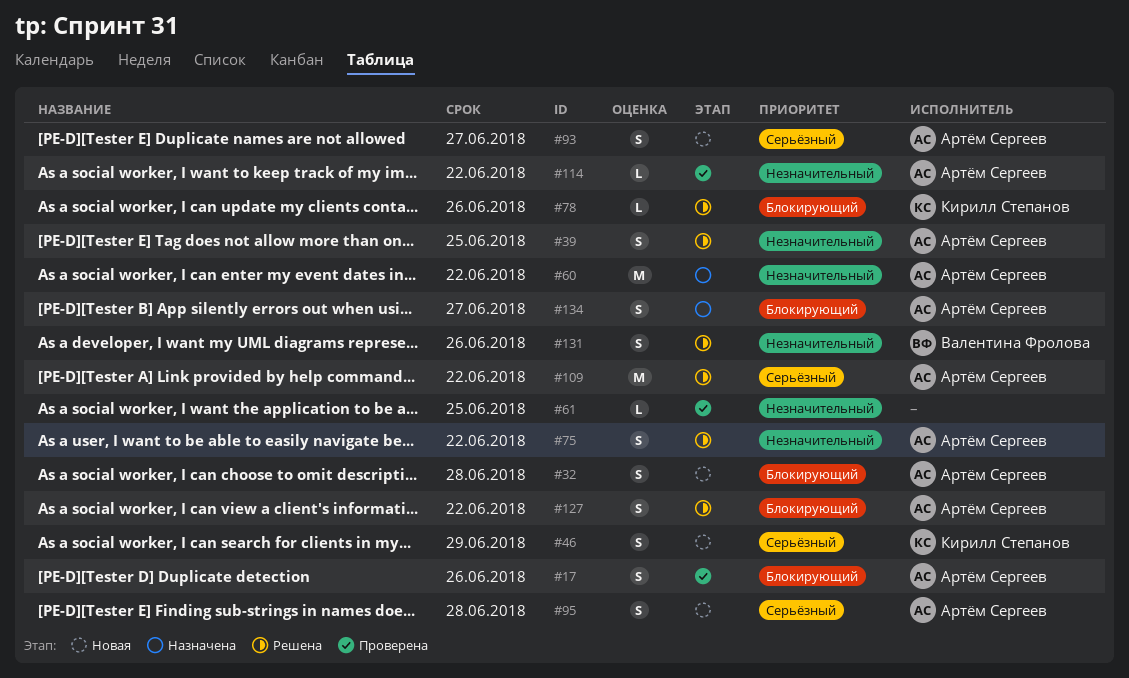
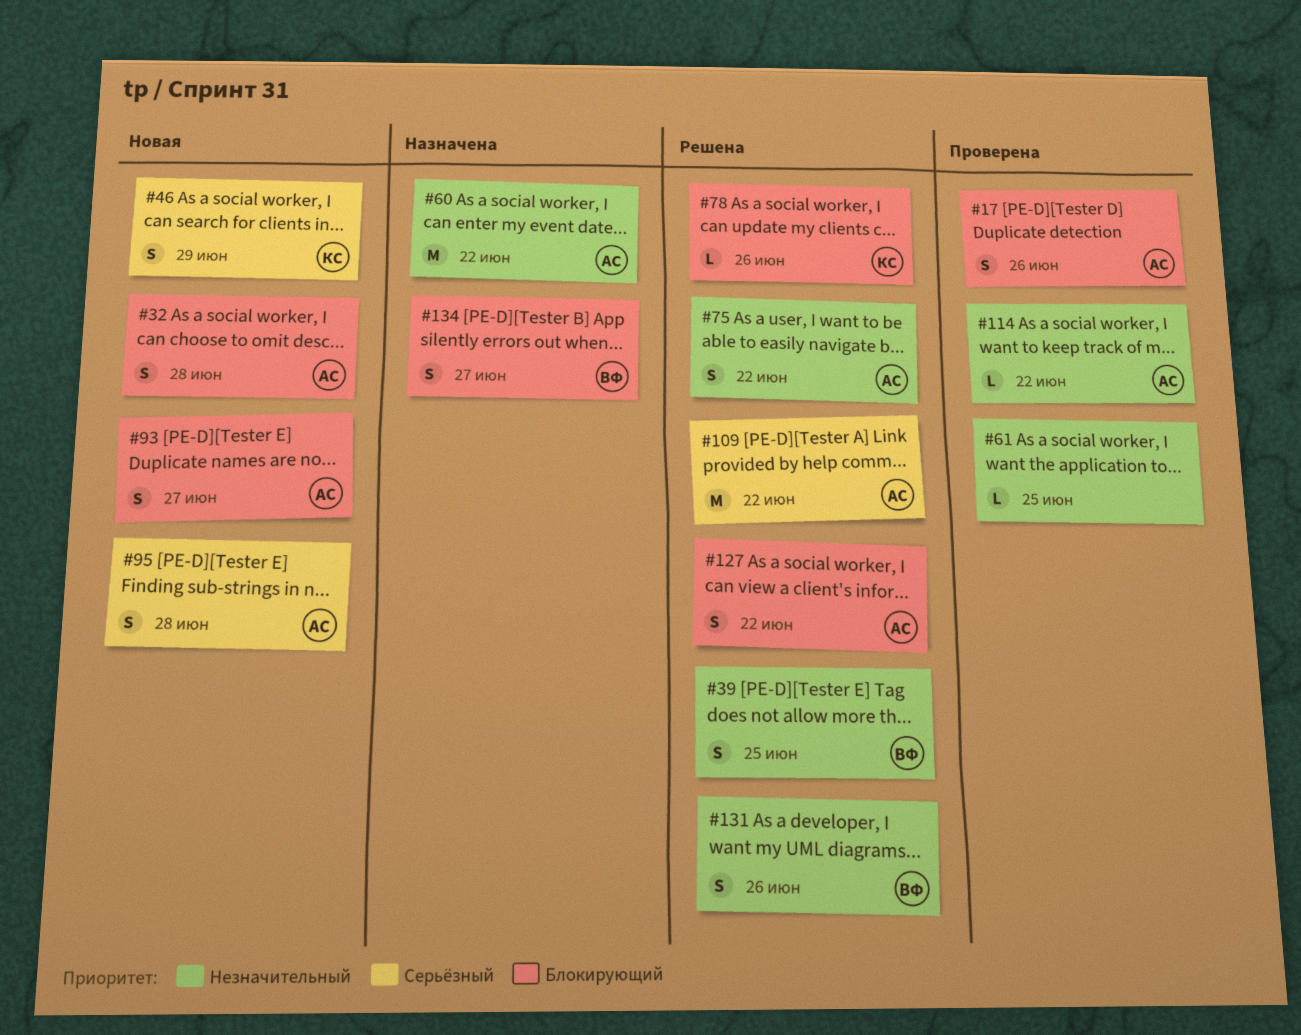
#39, owner: Артём Сергеев -> Валентина Фролова
#93, priority: Серьёзный -> Блокирующий
#134, owner: Артём Сергеев -> Валентина Фролова

